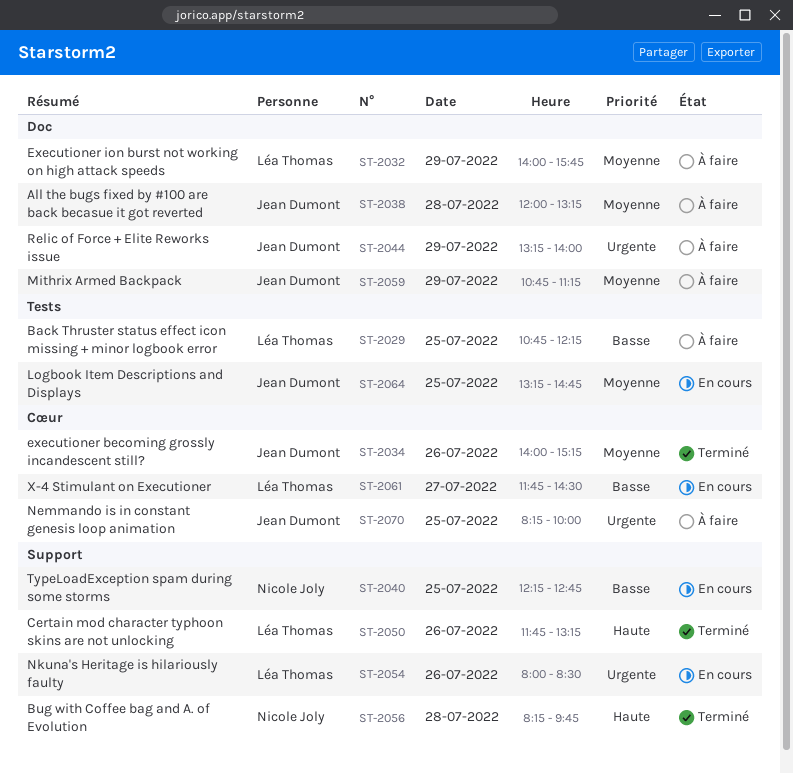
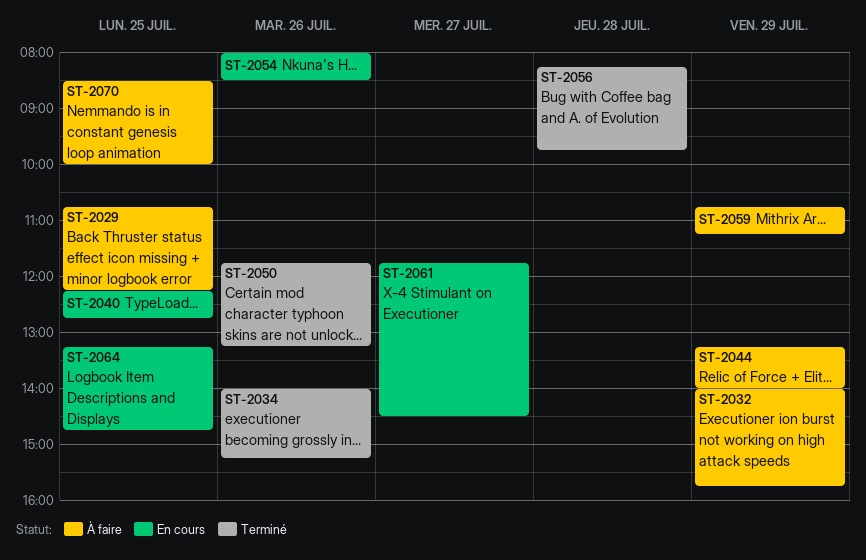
ST-2038: present -> none
ST-2070, begins: 08:15 -> 08:30

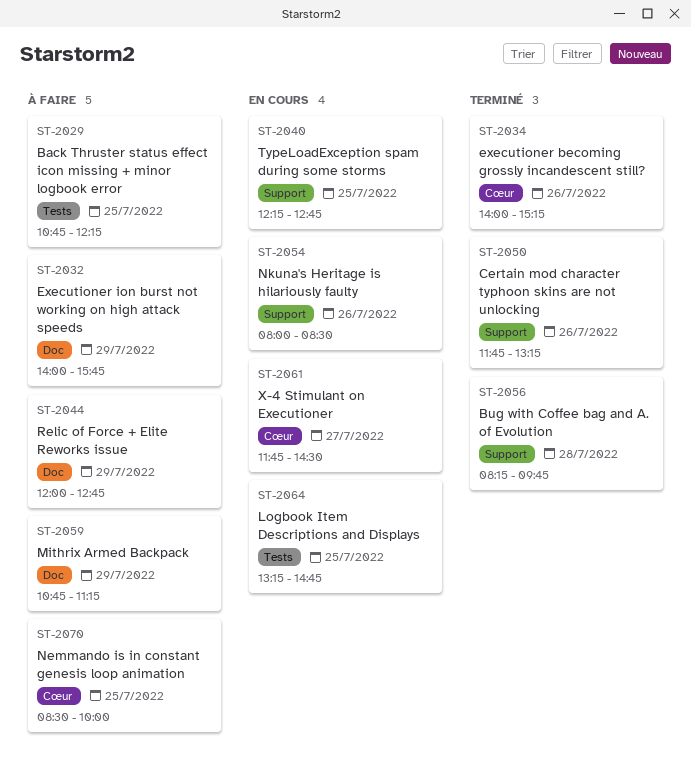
ST-2044, begins: 13:15 -> 12:00
ST-2044, ends: 14:00 -> 12:45

